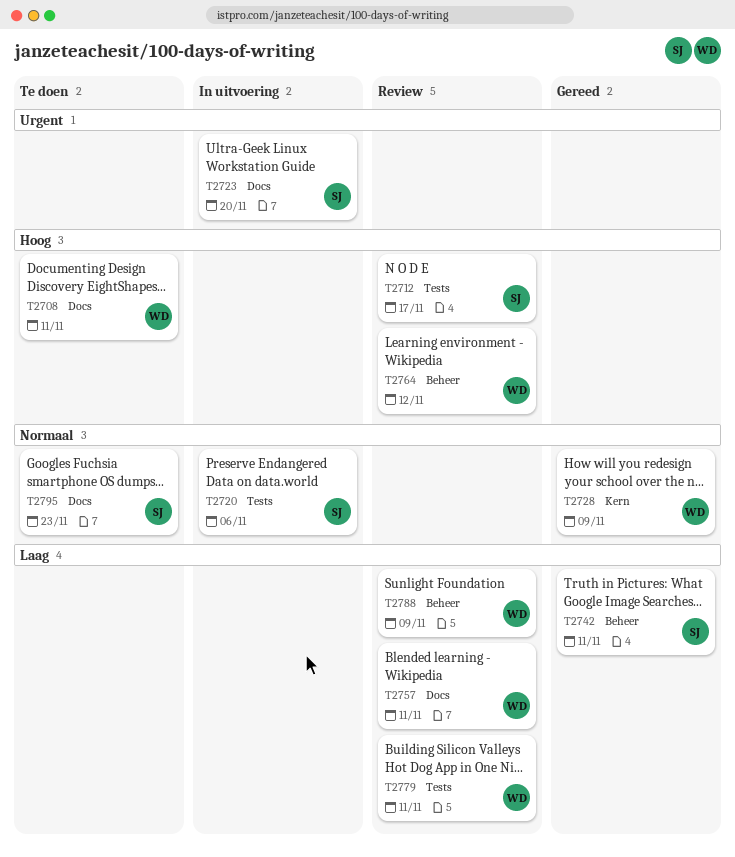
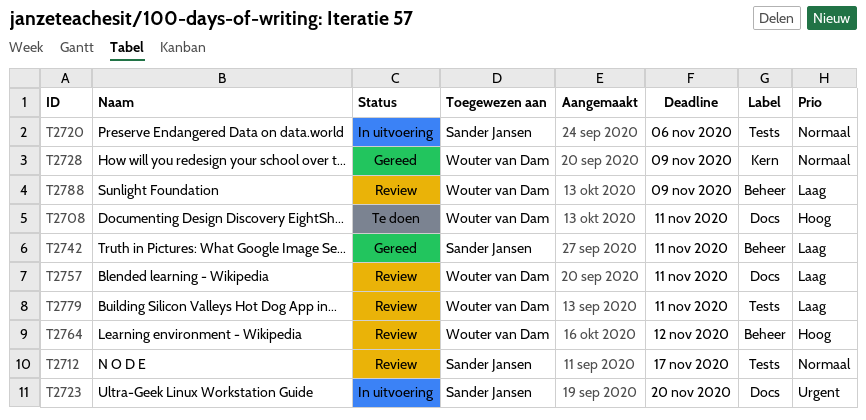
T2712, priority: Hoog -> Normaal
T2795: present -> none

